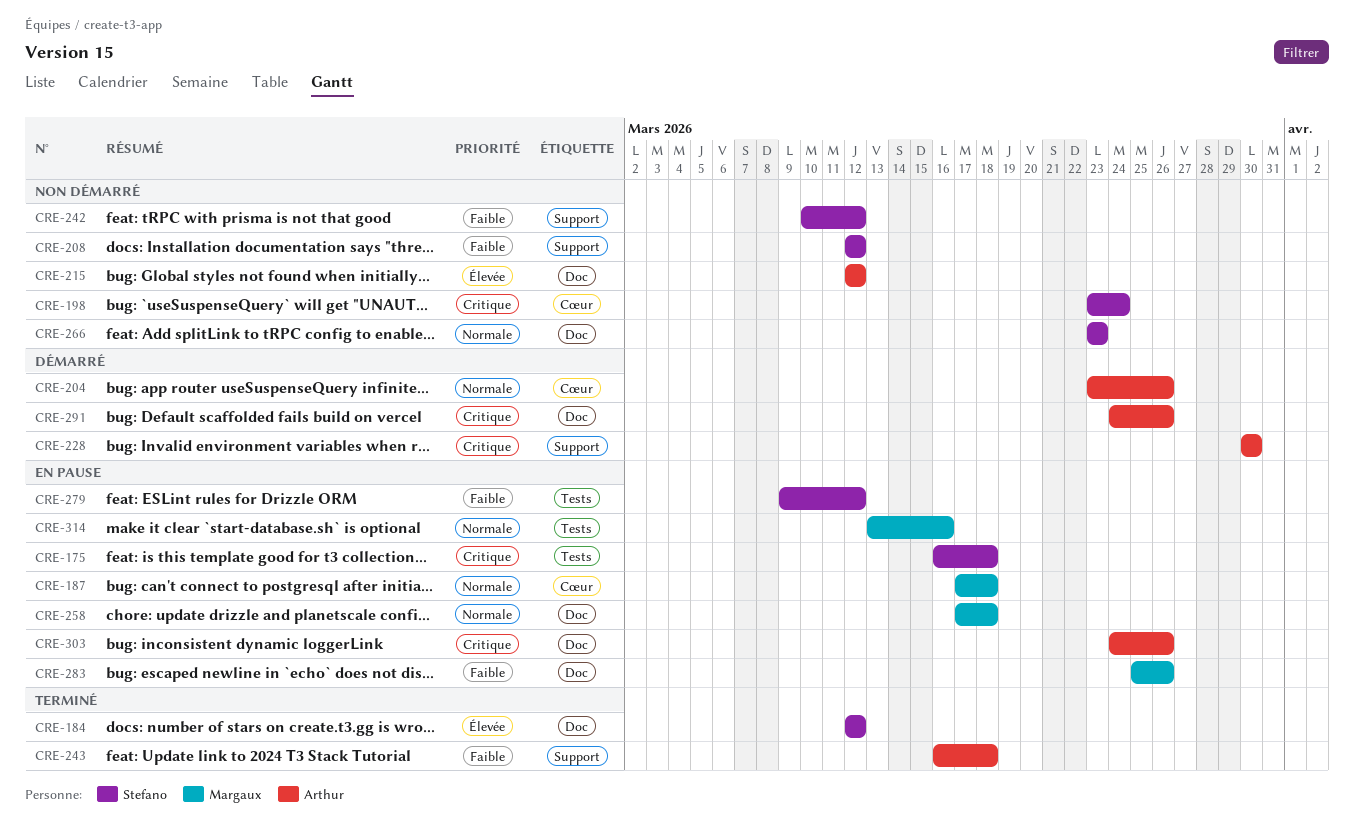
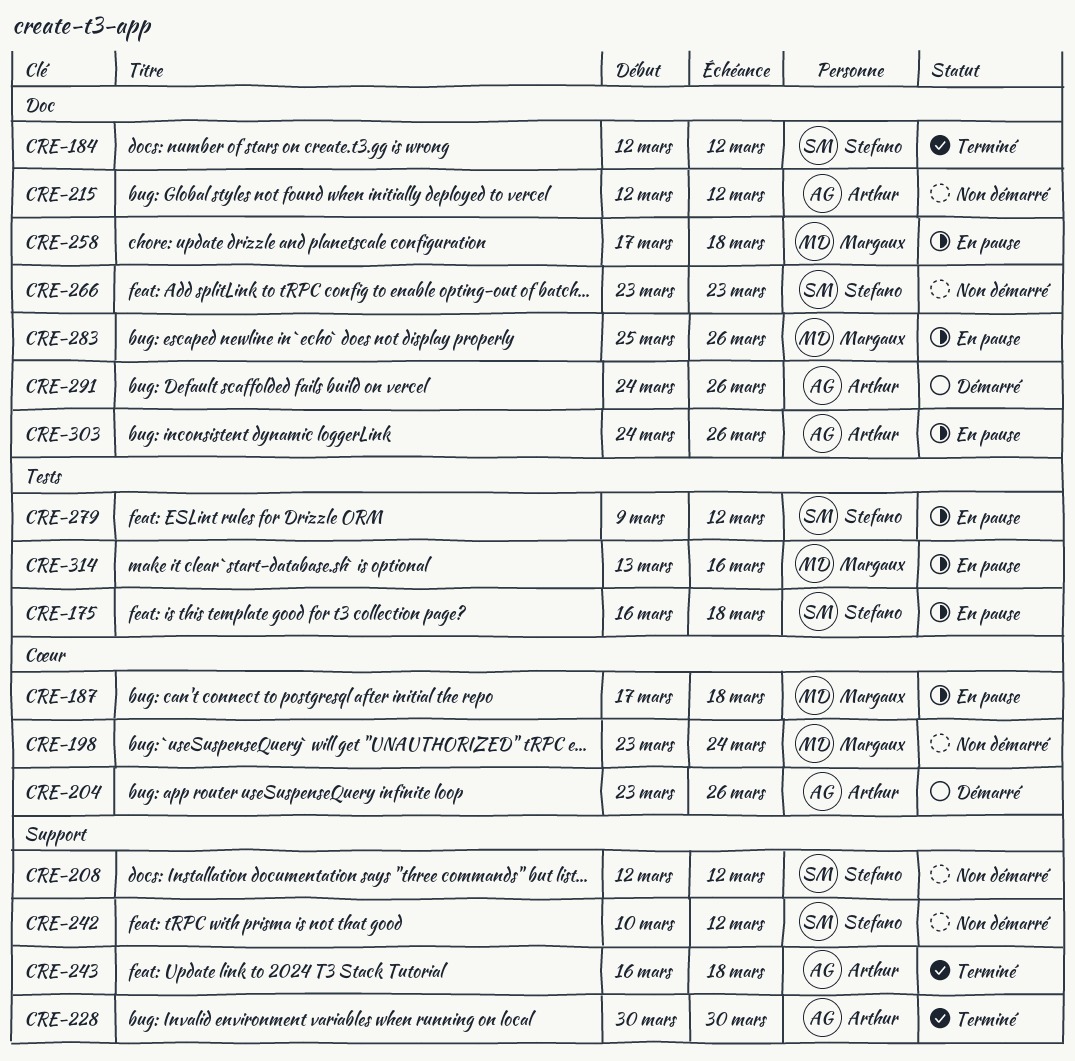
CRE-198, owner: Stefano -> Margaux
CRE-228, status: Démarré -> Terminé

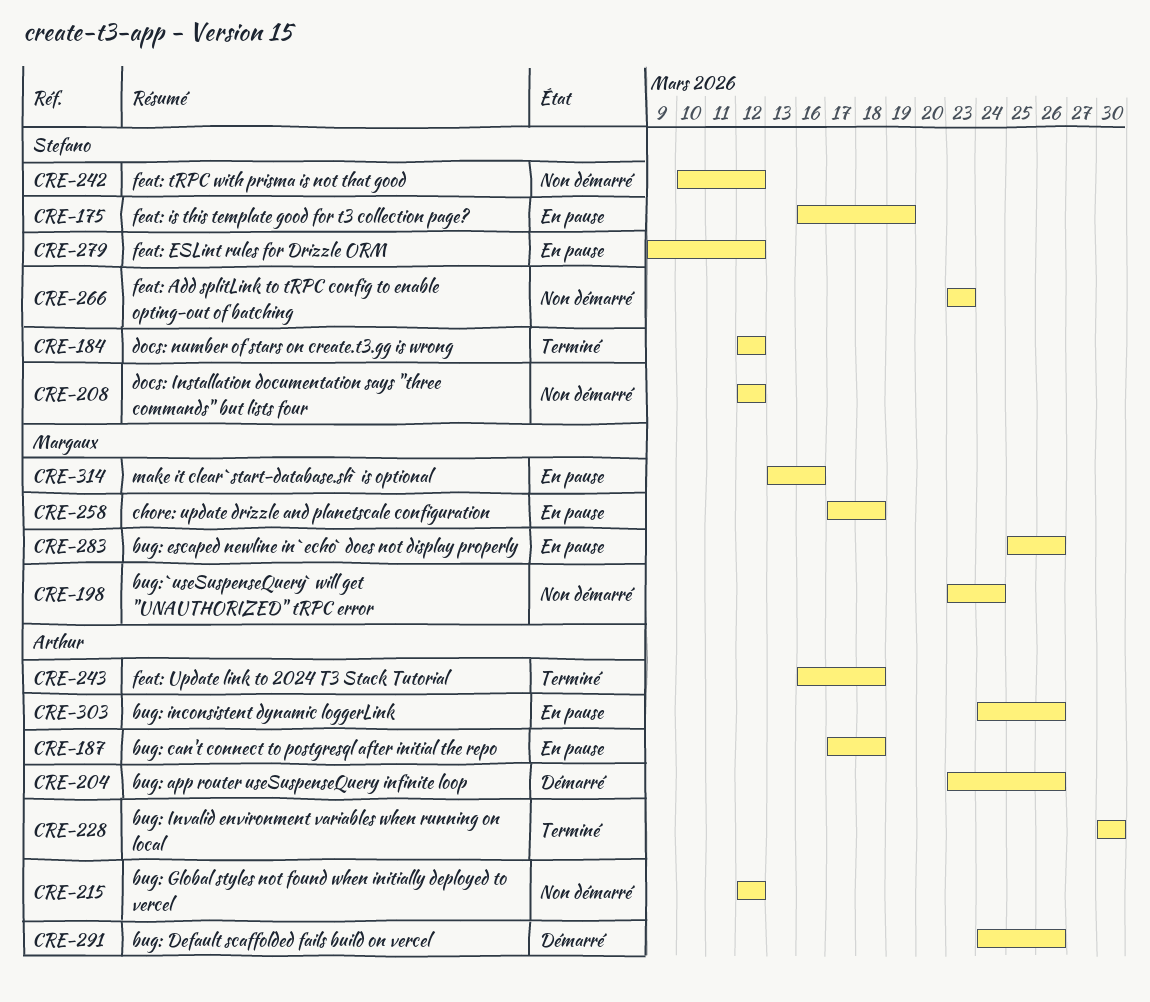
CRE-175, due: Mar 18 -> Mar 19
CRE-187, owner: Margaux -> Arthur

